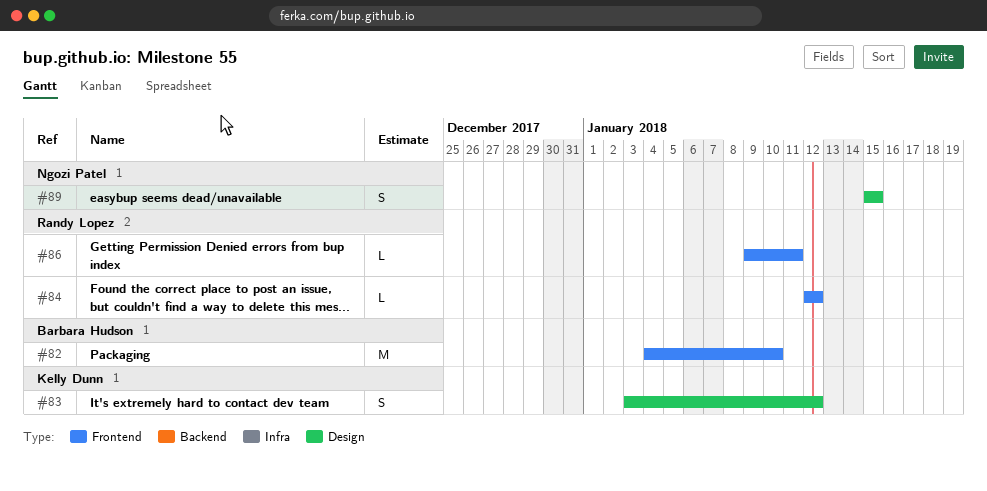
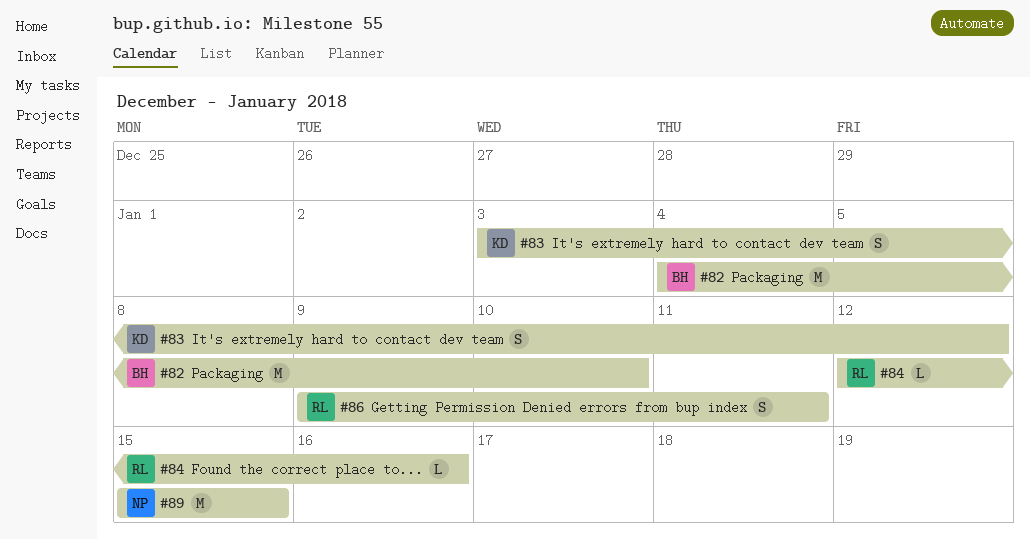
#84, due: Jan 12 -> Jan 16
#86, estimate: L -> S
#89, estimate: S -> M

